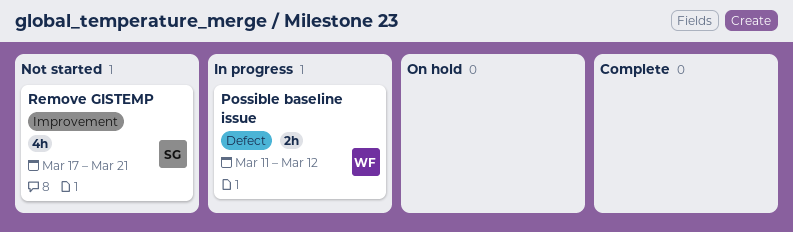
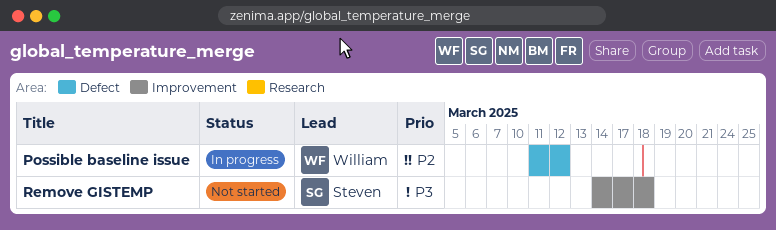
Remove GISTEMP, start: Mar 17 -> Mar 14
Remove GISTEMP, due: Mar 21 -> Mar 18

